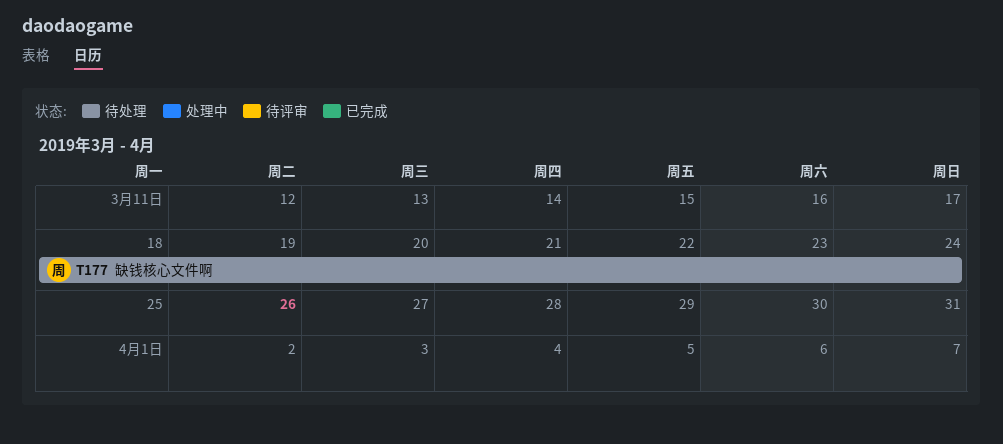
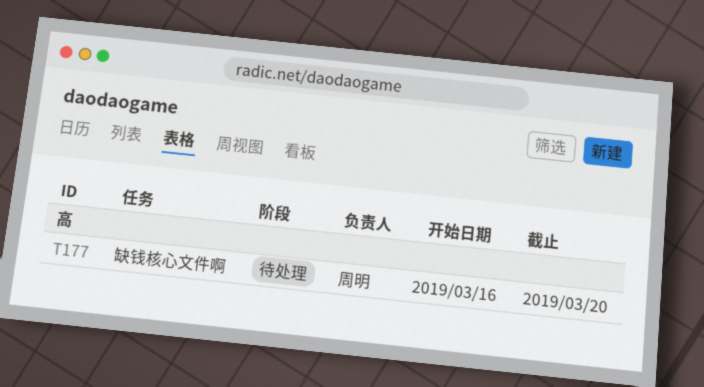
T177, start: Mar 18 -> Mar 16
T177, due: Mar 24 -> Mar 20

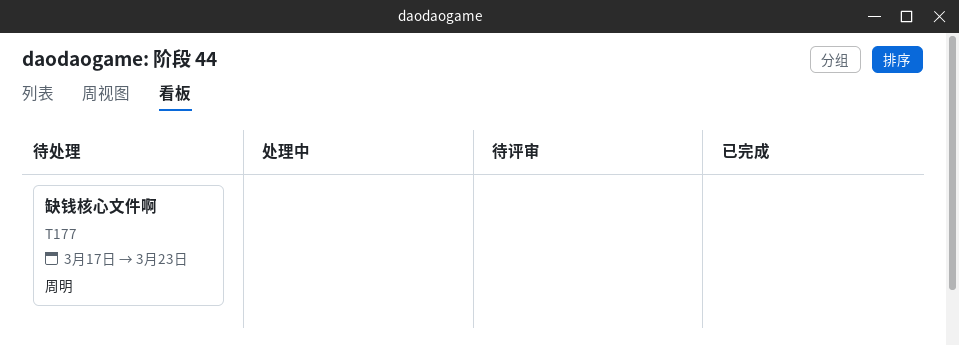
T177, start: Mar 16 -> Mar 17
T177, due: Mar 20 -> Mar 23

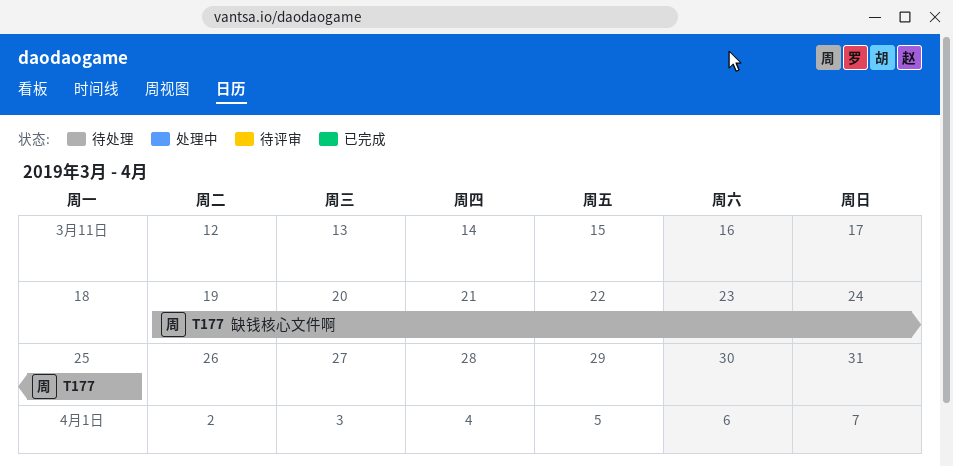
T177, start: Mar 17 -> Mar 19
T177, due: Mar 23 -> Mar 25

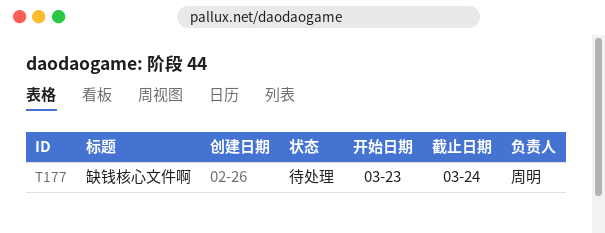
T177, start: Mar 19 -> Mar 23
T177, due: Mar 25 -> Mar 24

